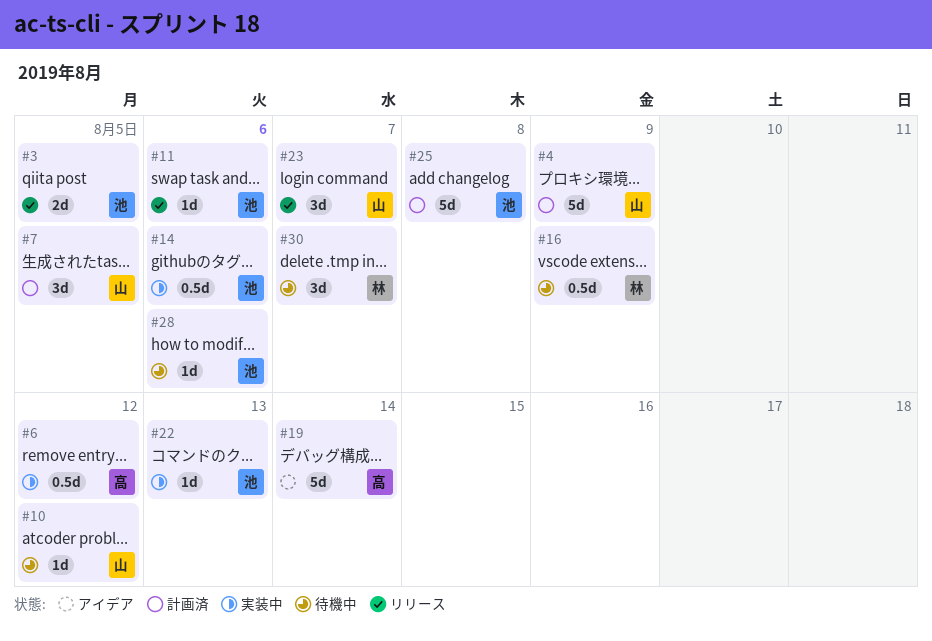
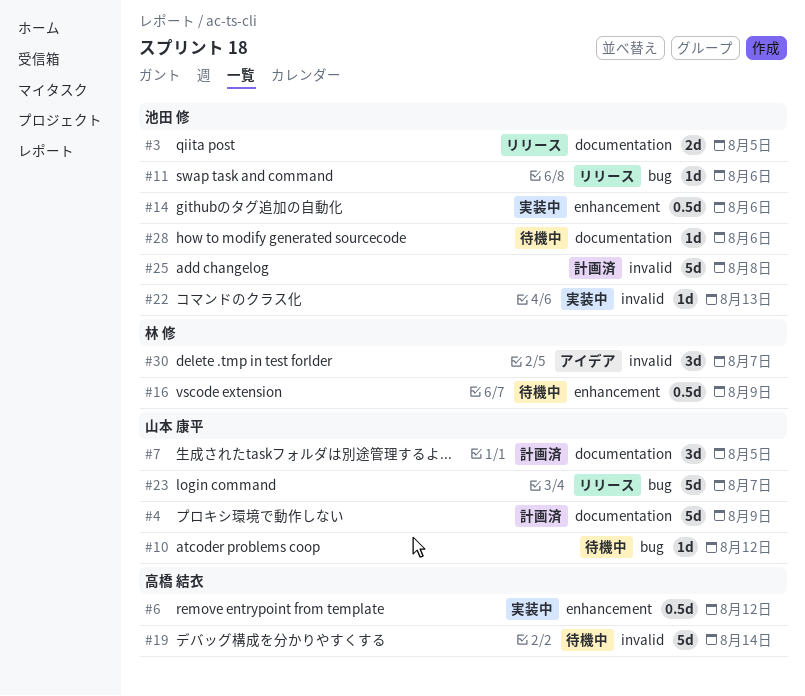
#19, status: アイデア -> 待機中
#23, estimate: 3d -> 5d
#30, status: 待機中 -> アイデア

